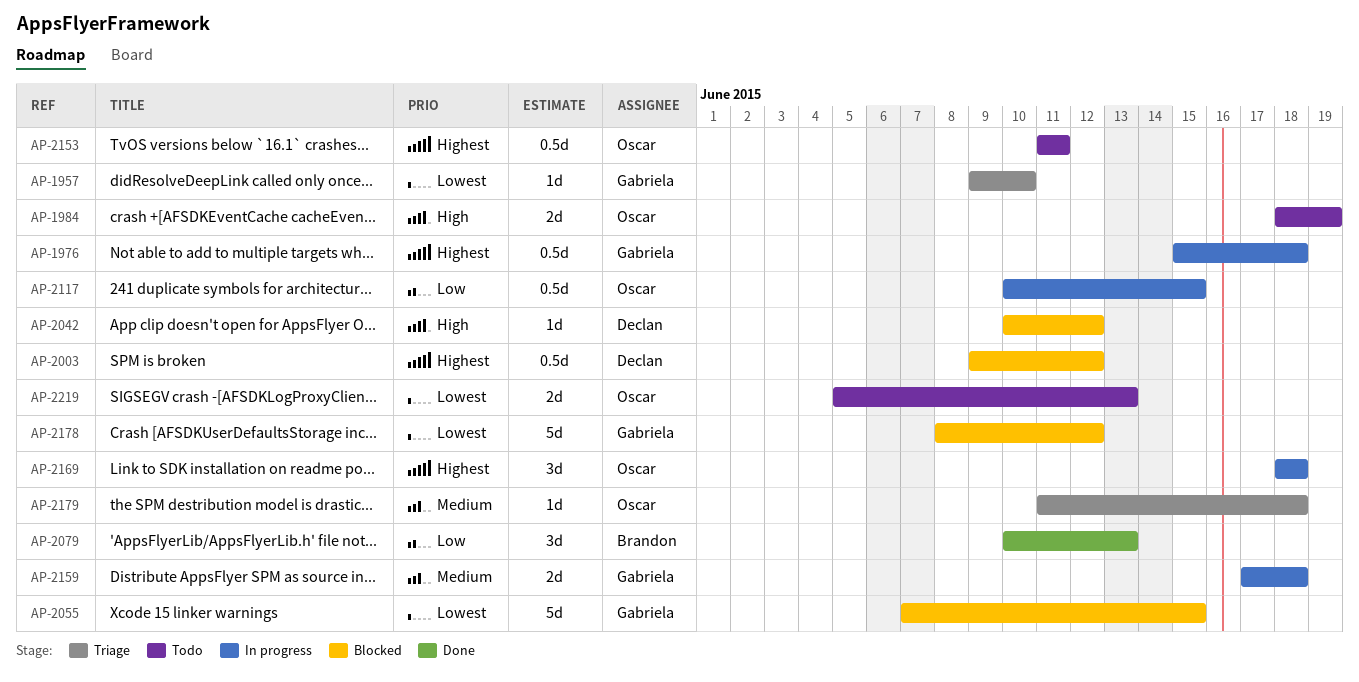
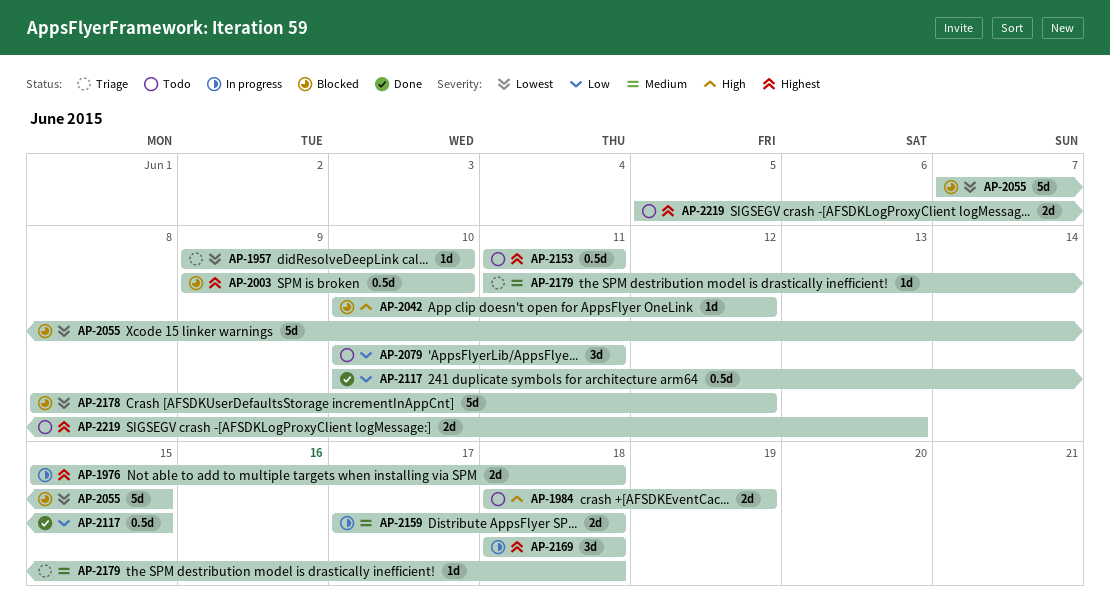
AP-1976, estimate: 0.5d -> 2d
AP-2003, due: Jun 12 -> Jun 10
AP-2079, status: Done -> Todo
AP-2079, due: Jun 13 -> Jun 11
AP-2117, status: In progress -> Done
AP-2219, priority: Lowest -> Highest

